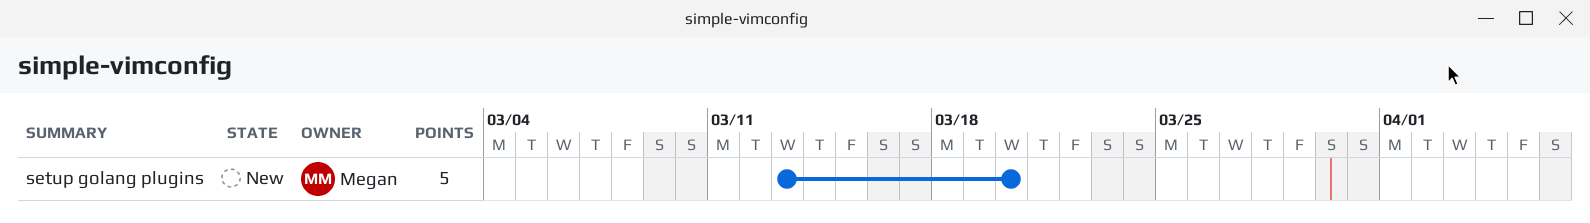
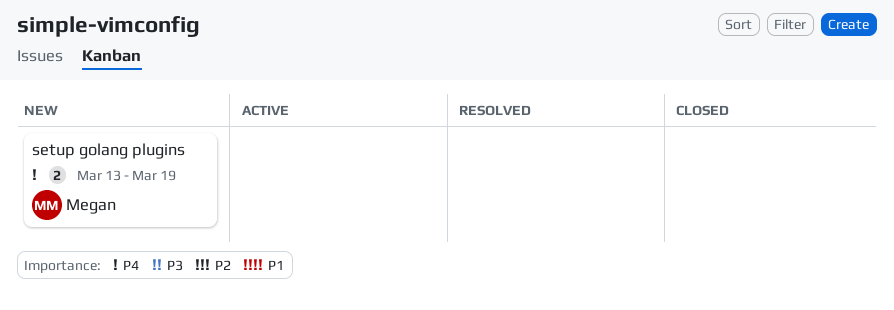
setup golang plugins, estimate: 5 -> 2
setup golang plugins, due: Mar 20 -> Mar 19

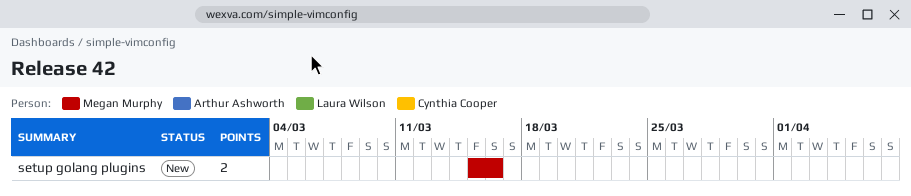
setup golang plugins, start: Mar 13 -> Mar 15
setup golang plugins, due: Mar 19 -> Mar 16

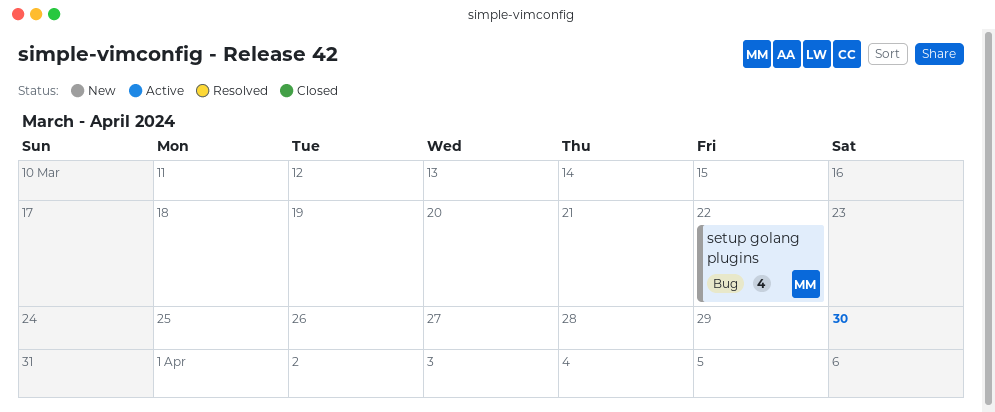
setup golang plugins, estimate: 2 -> 4
setup golang plugins, due: Mar 16 -> Mar 22

